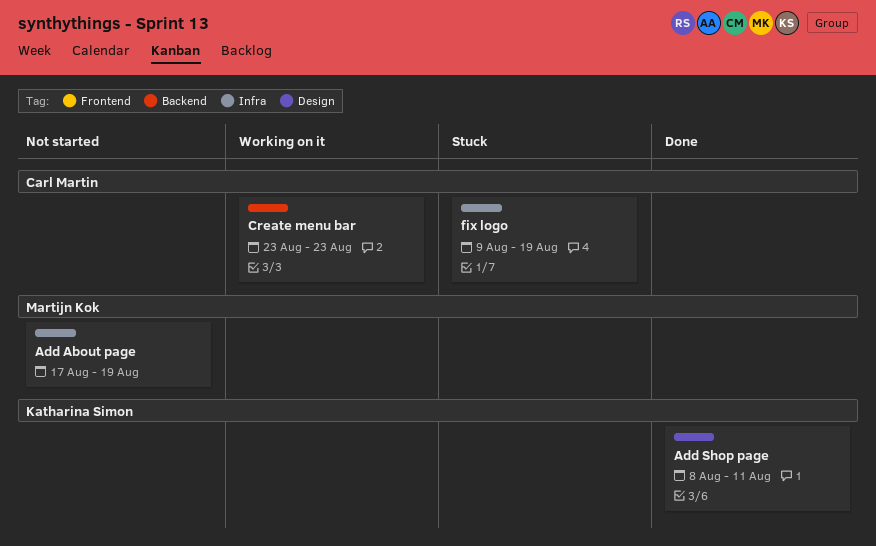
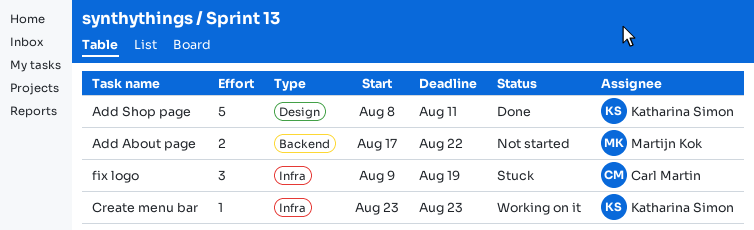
Add About page, label: Infra -> Backend
Add About page, due: Aug 19 -> Aug 22
Create menu bar, owner: Carl Martin -> Katharina Simon
Create menu bar, label: Backend -> Infra

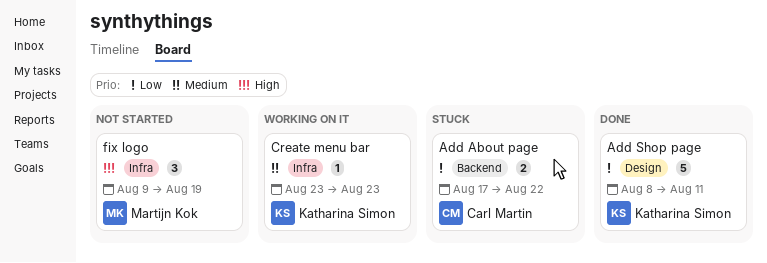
Add About page, status: Not started -> Stuck
Add About page, owner: Martijn Kok -> Carl Martin
fix logo, status: Stuck -> Not started
fix logo, owner: Carl Martin -> Martijn Kok

